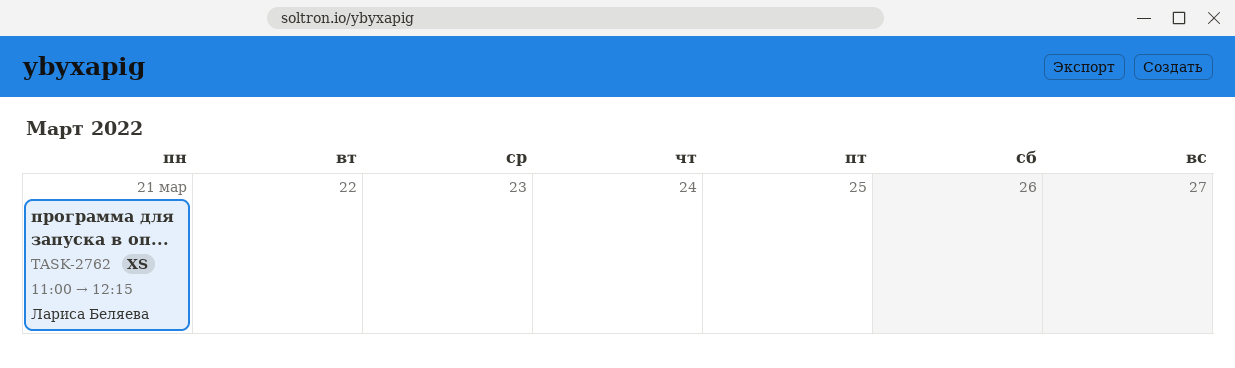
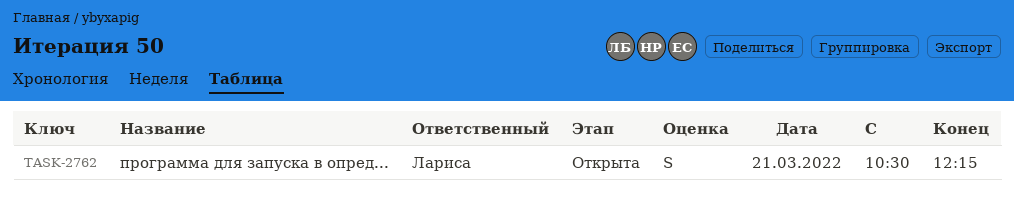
TASK-2762, estimate: XS -> S
TASK-2762, begins: 11:00 -> 10:30

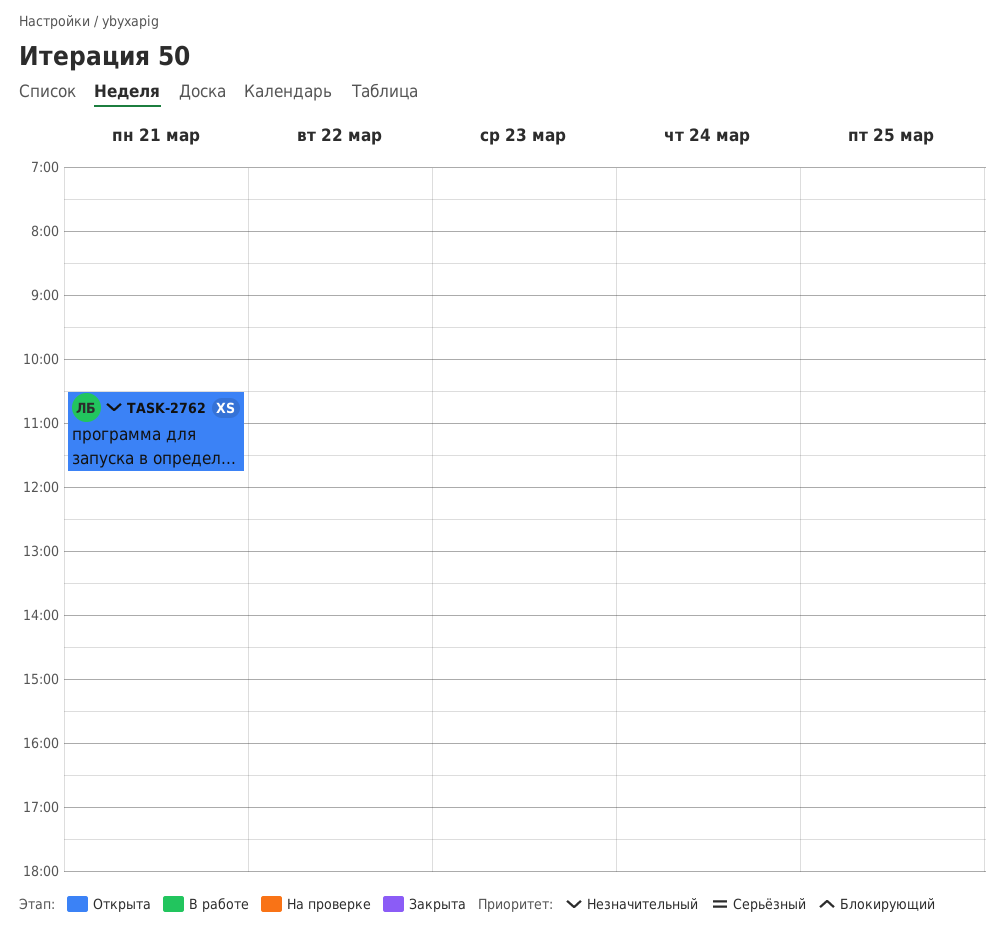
TASK-2762, estimate: S -> XS
TASK-2762, ends: 12:15 -> 11:45

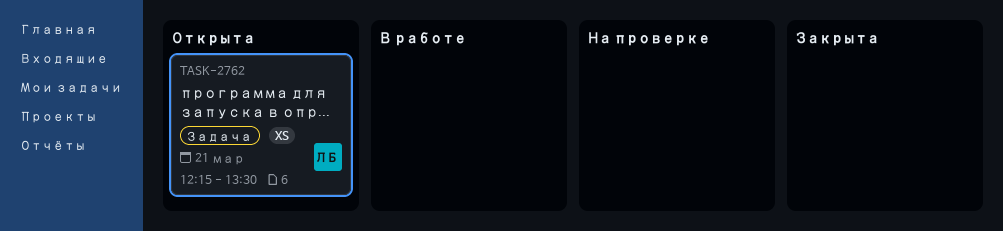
TASK-2762, begins: 10:30 -> 12:15
TASK-2762, ends: 11:45 -> 13:30

